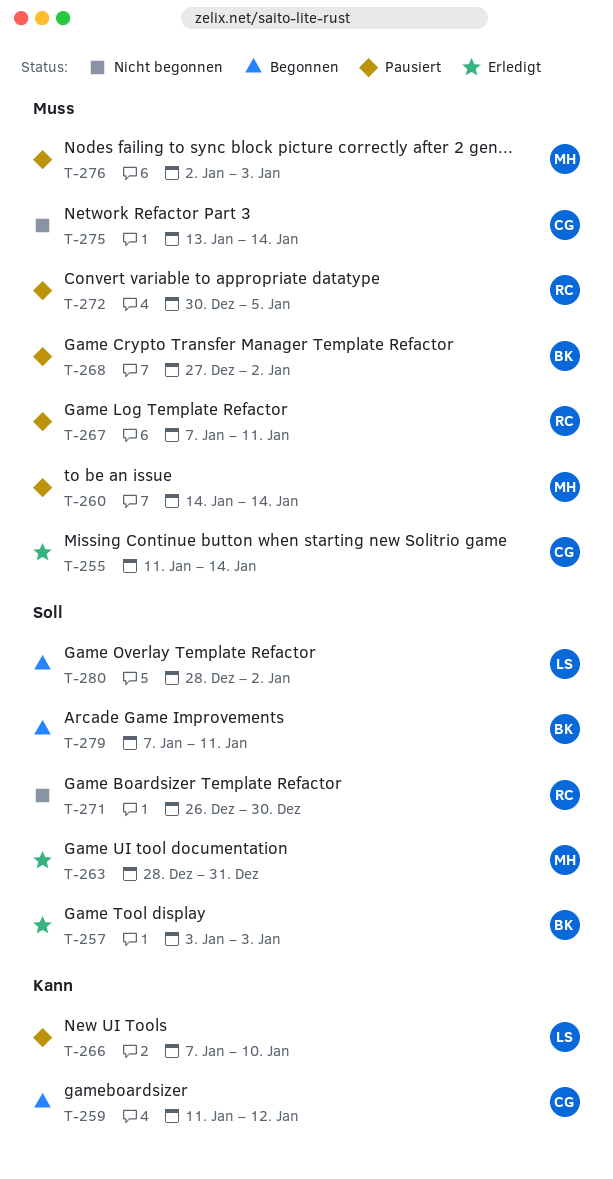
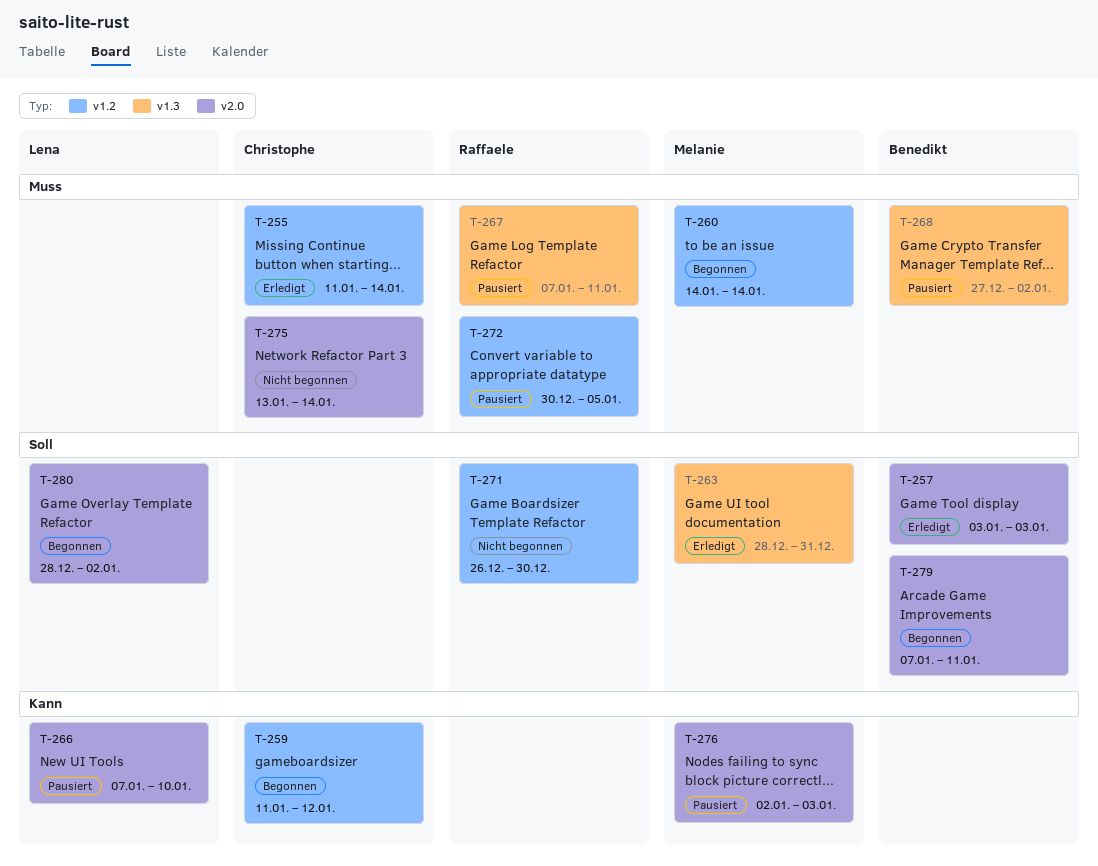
T-260, status: Pausiert -> Begonnen
T-276, priority: Muss -> Kann

